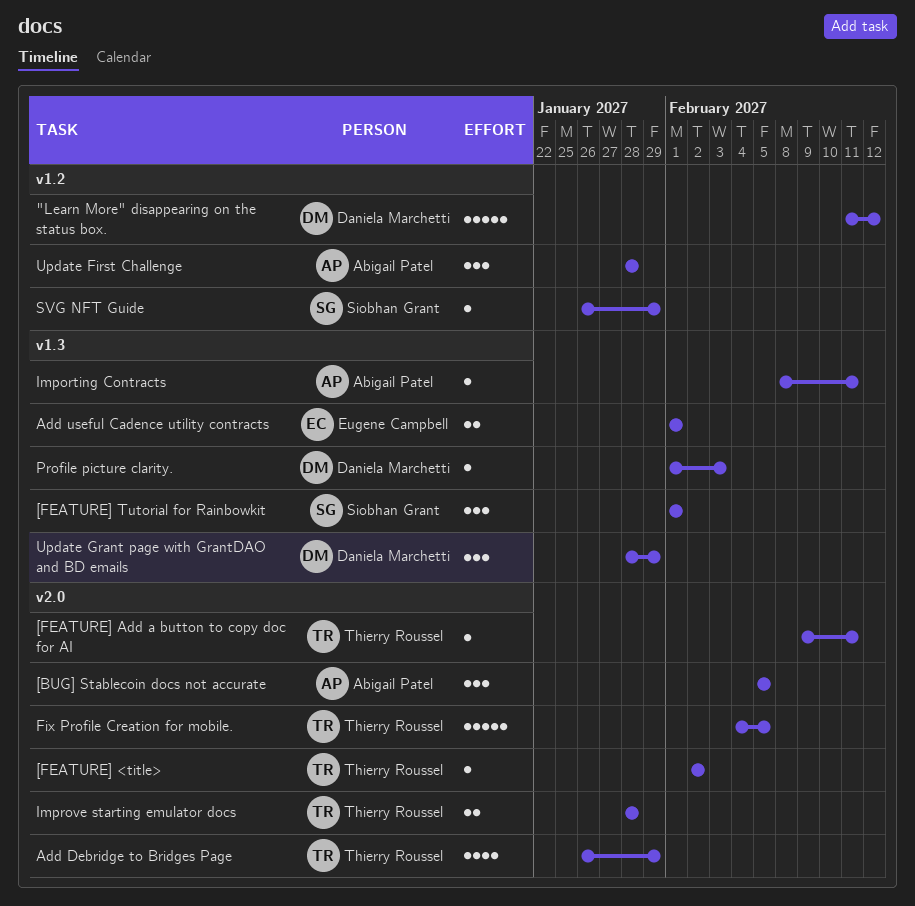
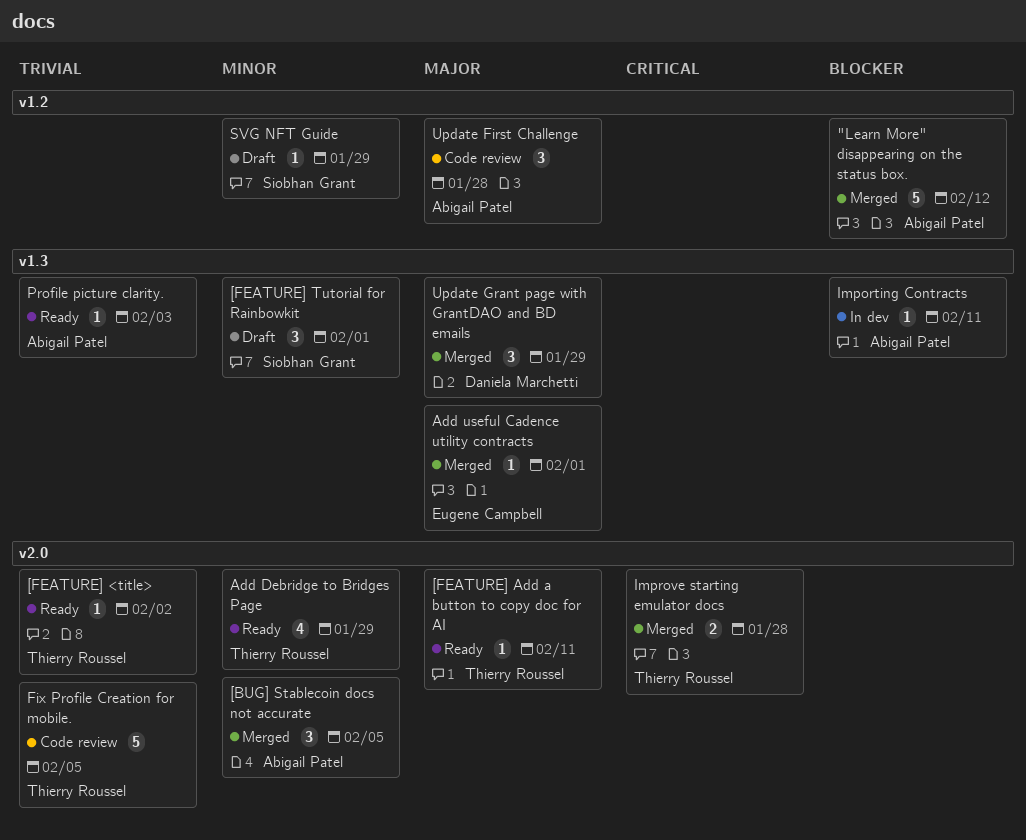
"Learn More" disappearing on the status box., owner: Daniela Marchetti -> Abigail Patel
Add useful Cadence utility contracts, estimate: 2 -> 1
Profile picture clarity., owner: Daniela Marchetti -> Abigail Patel

